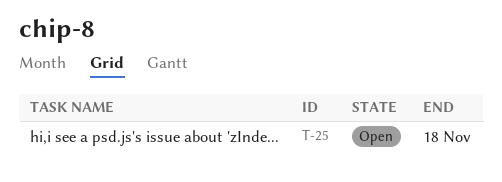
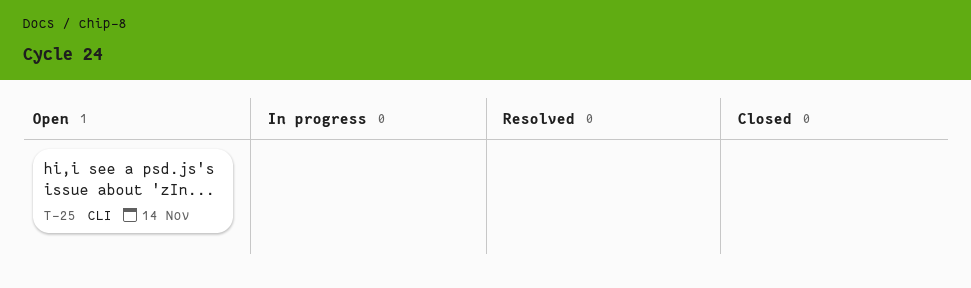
T-25, due: Nov 18 -> Nov 14

